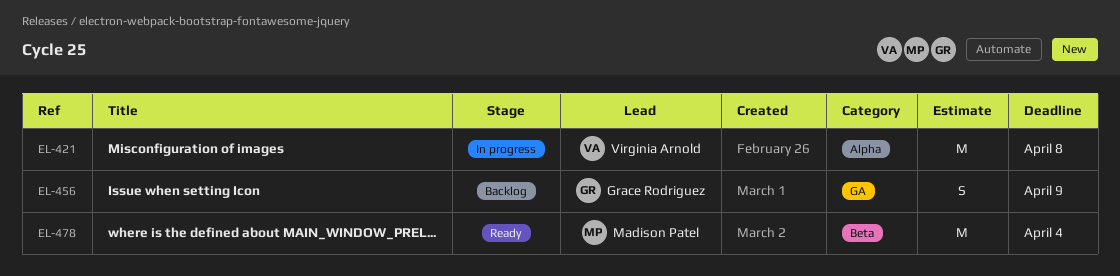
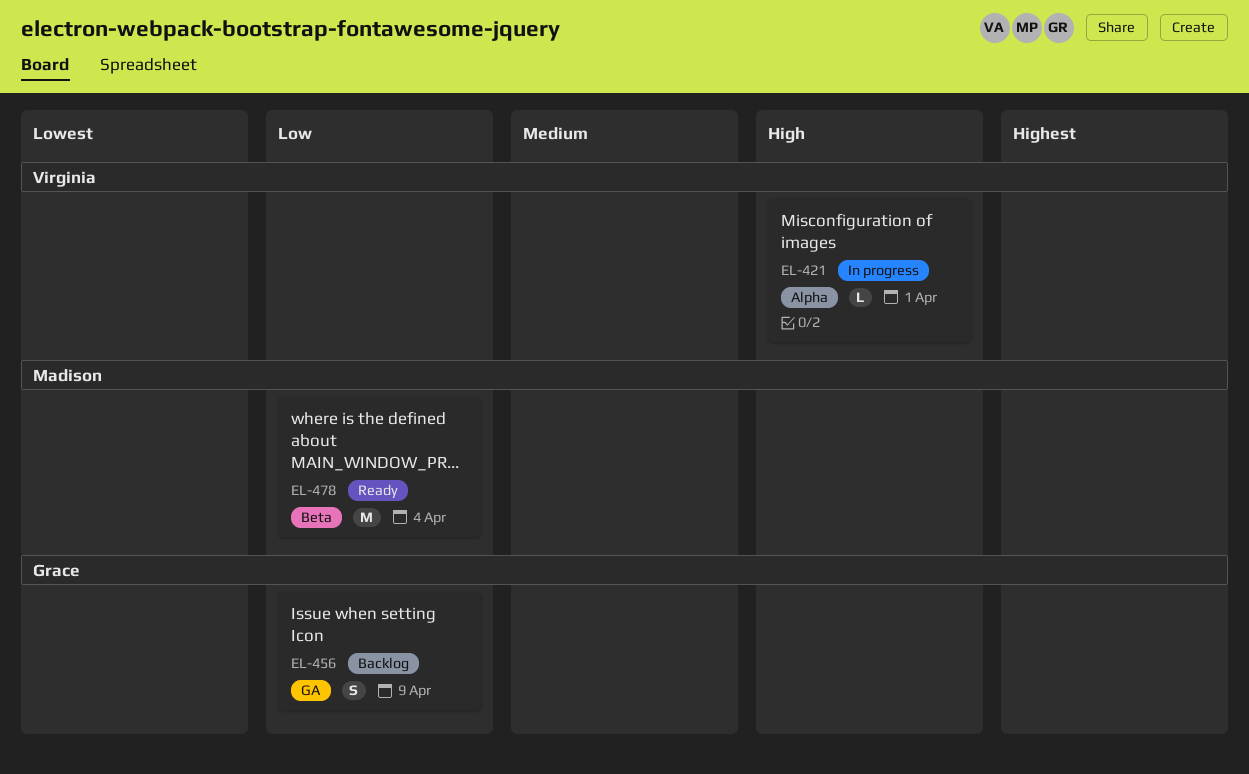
EL-421, estimate: M -> L
EL-421, due: Apr 8 -> Apr 1

